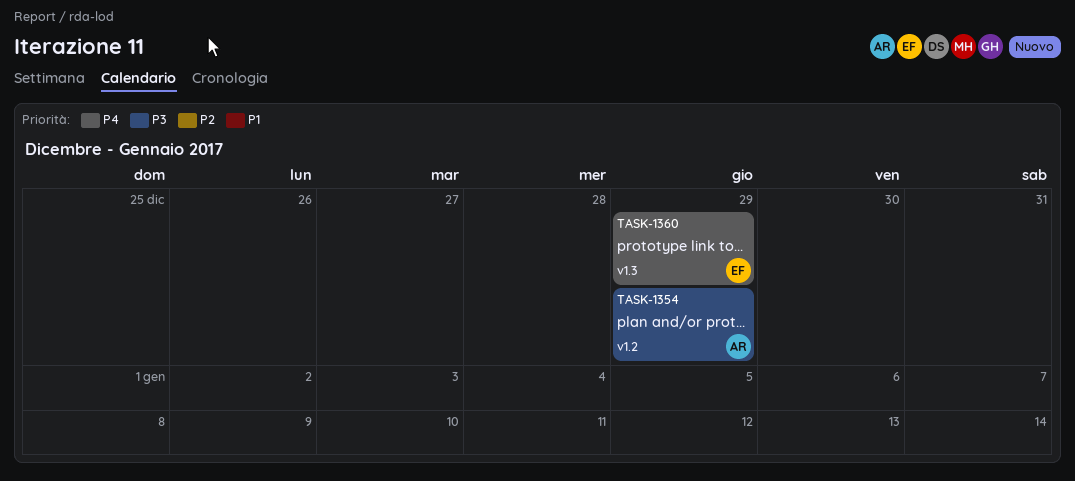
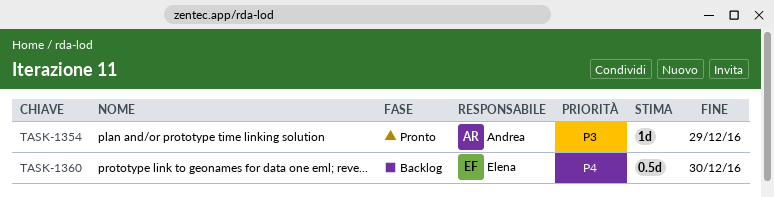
TASK-1360, due: Dec 29 -> Dec 30

